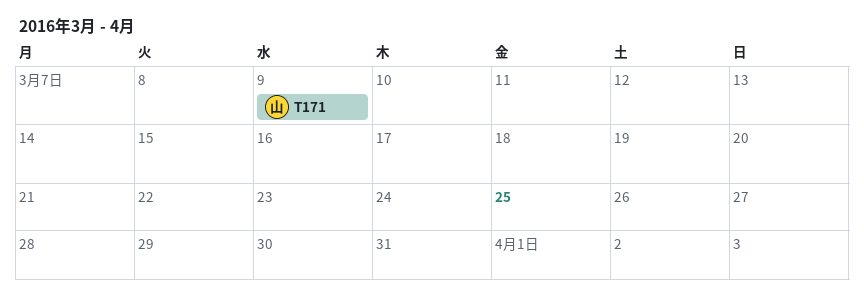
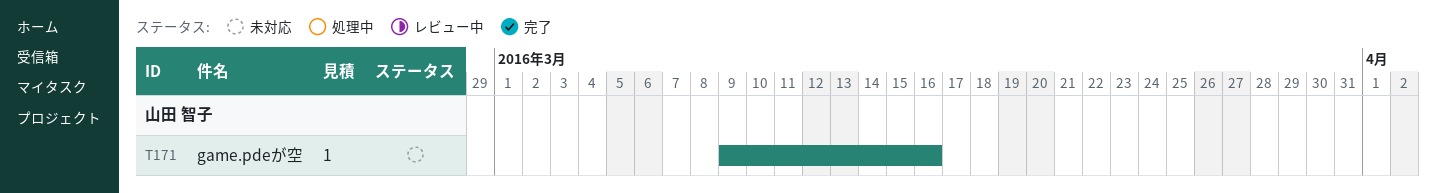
T171, due: Mar 9 -> Mar 16

